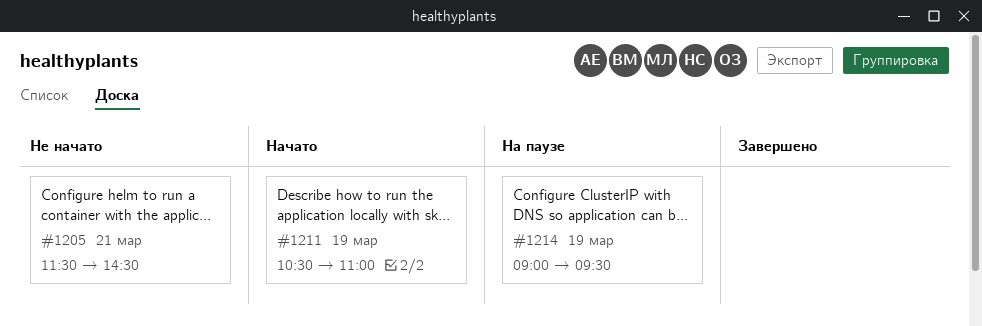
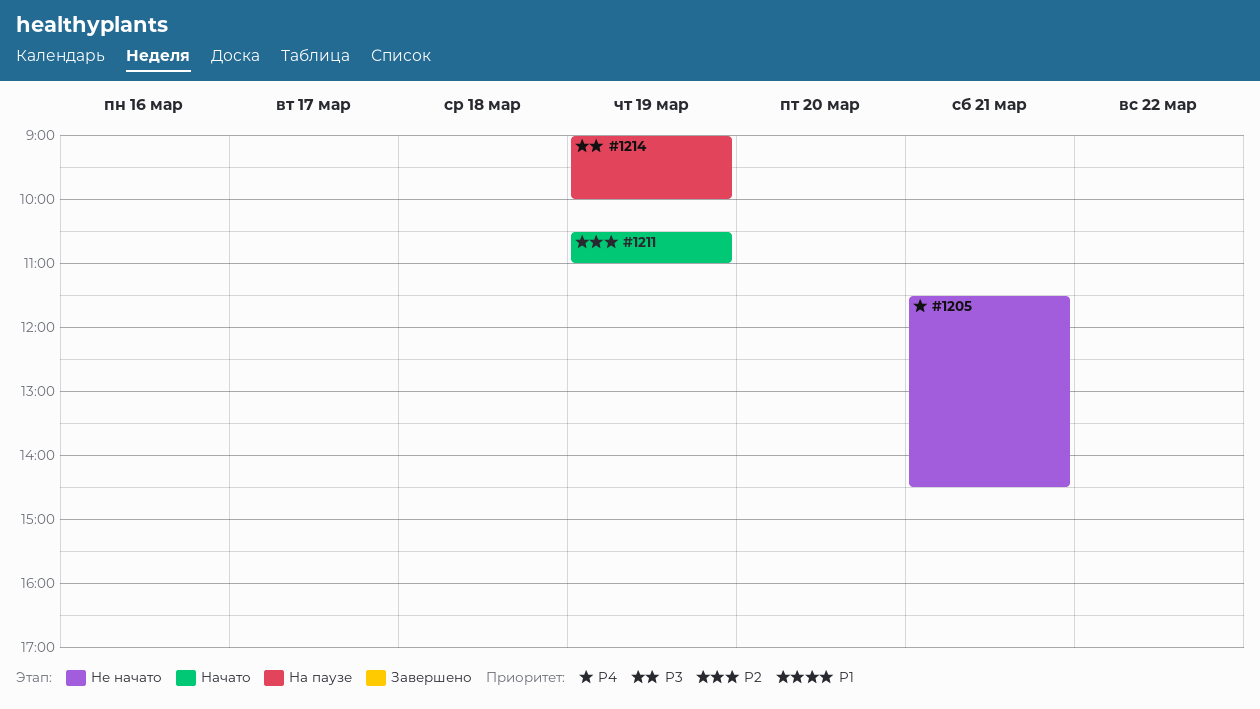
#1214, ends: 09:30 -> 10:00

